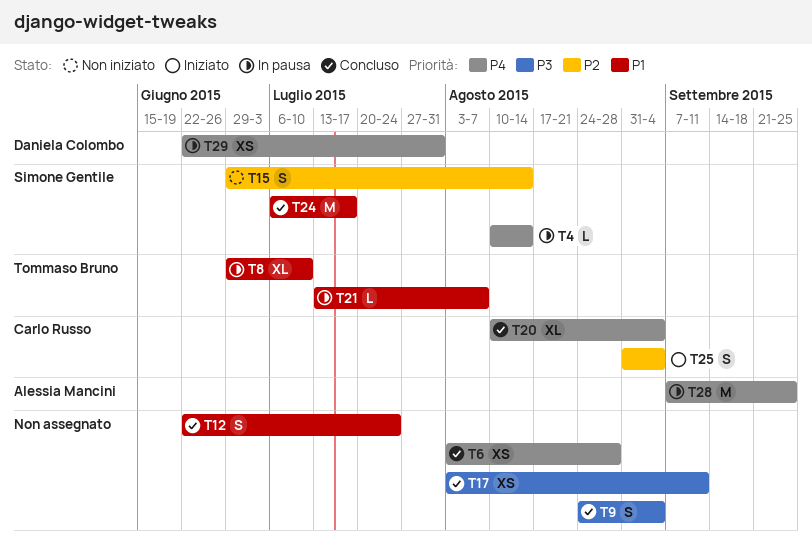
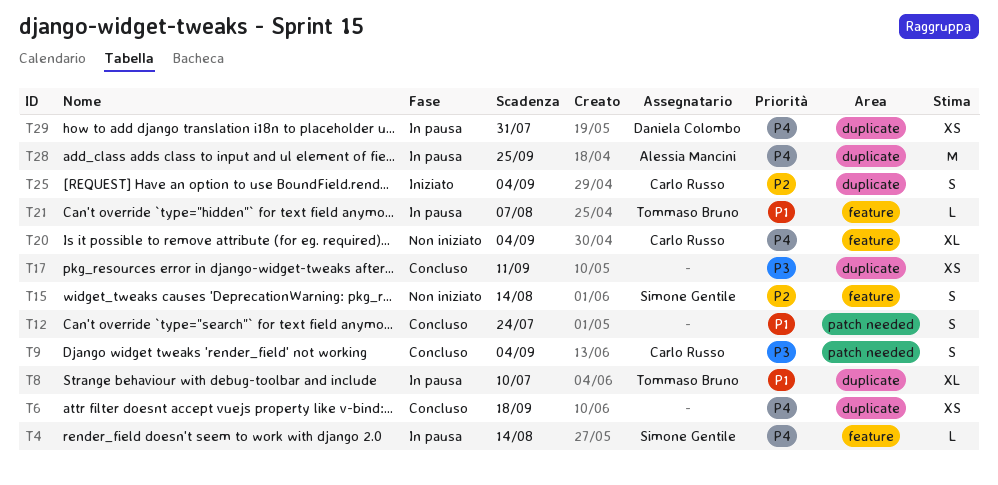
T6, due: Aug 28 -> Sep 18
T9, owner: none -> Carlo Russo
T20, status: Concluso -> Non iniziato
T24: present -> none

